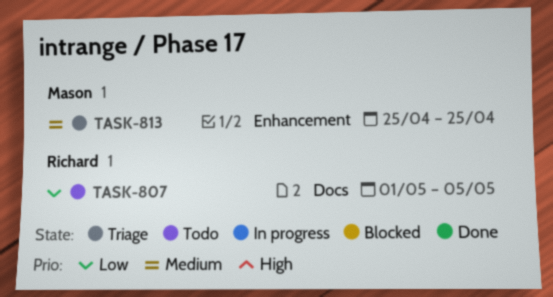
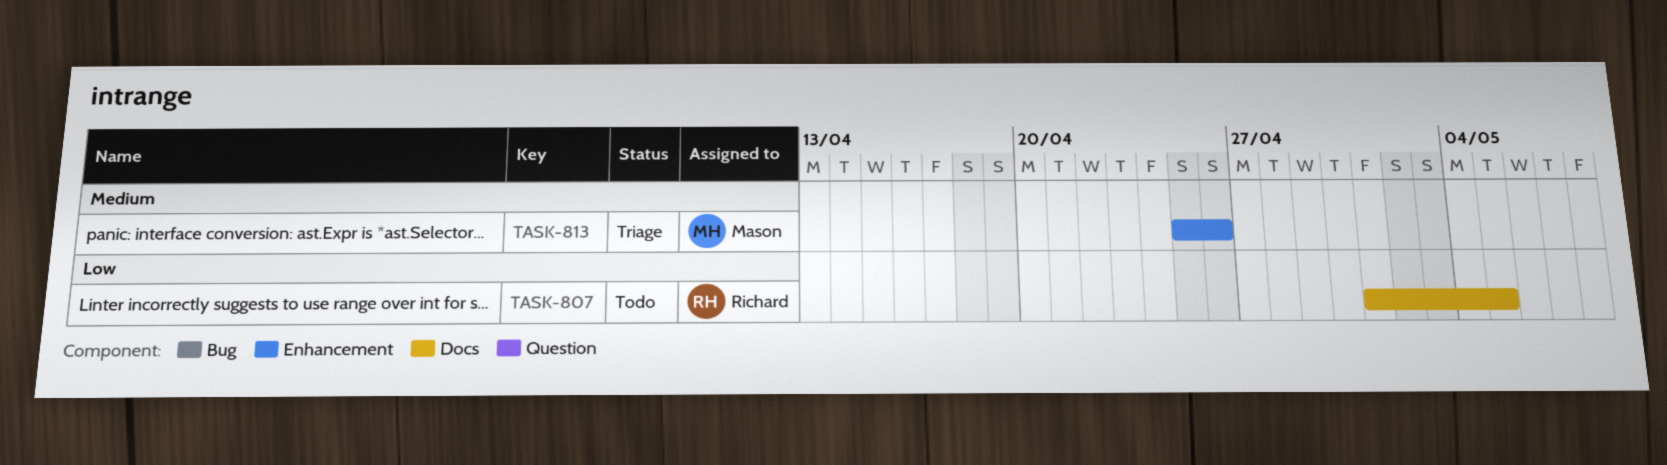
TASK-813, due: Apr 25 -> Apr 26

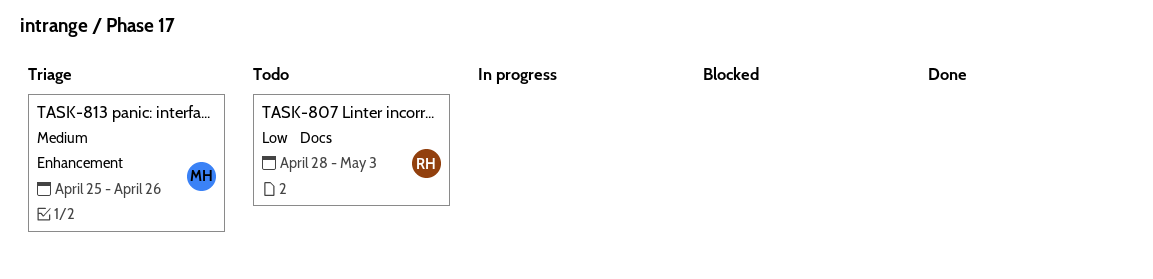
TASK-807, start: May 1 -> Apr 28
TASK-807, due: May 5 -> May 3

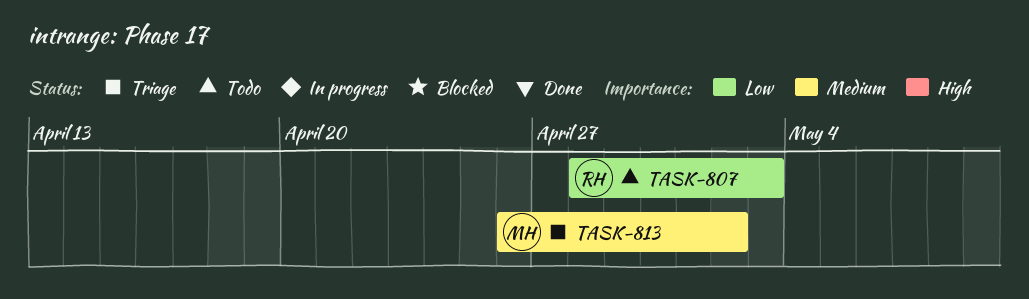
TASK-813, start: Apr 25 -> Apr 26
TASK-813, due: Apr 26 -> May 2

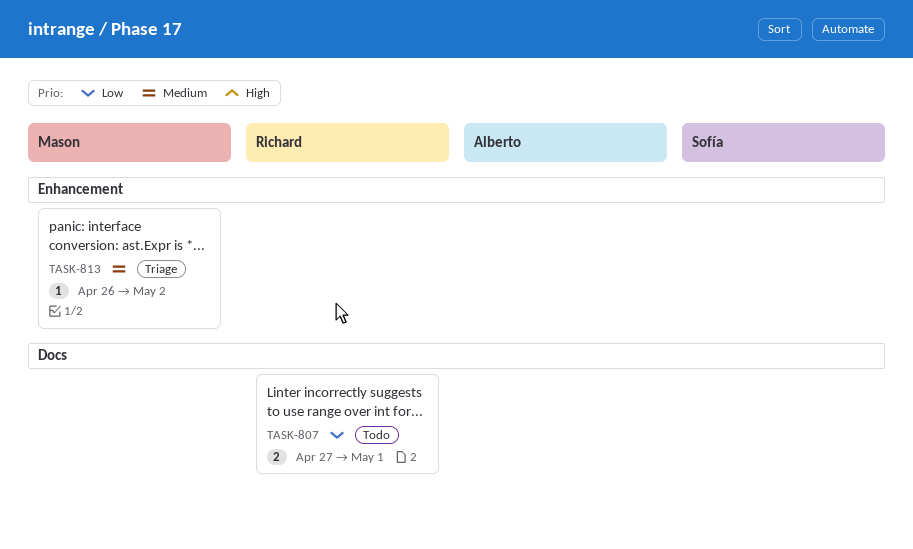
TASK-807, start: Apr 28 -> Apr 27
TASK-807, due: May 3 -> May 1

